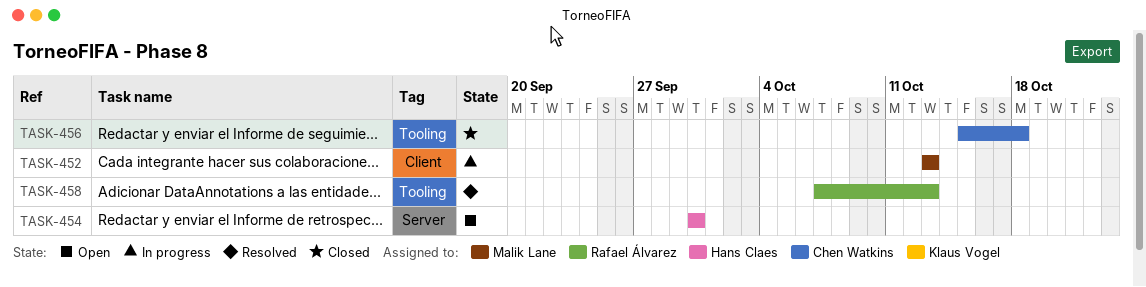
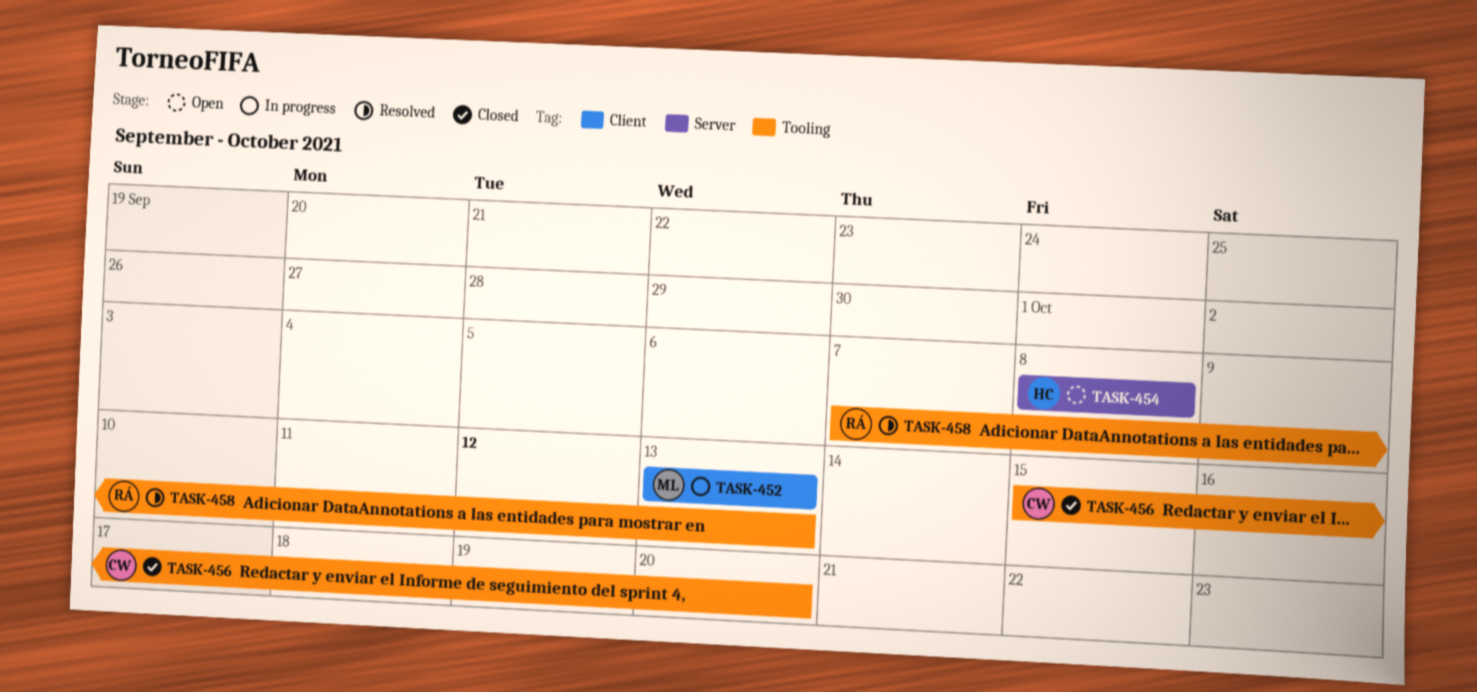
TASK-454, start: Sep 30 -> Oct 8
TASK-454, due: Sep 30 -> Oct 8
TASK-456, due: Oct 18 -> Oct 20

